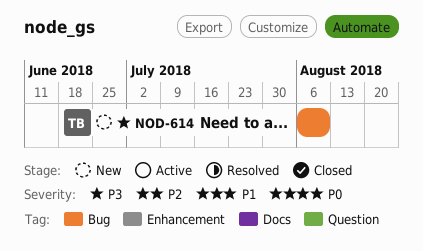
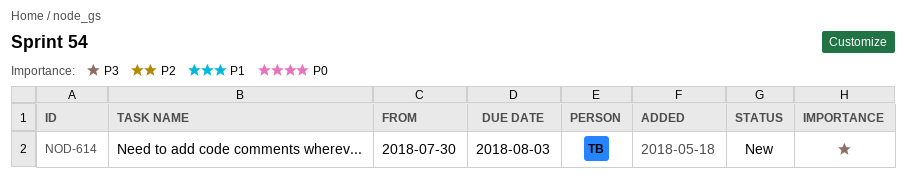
NOD-614, start: Aug 6 -> Jul 30
NOD-614, due: Aug 10 -> Aug 3

